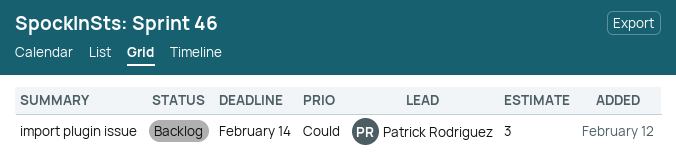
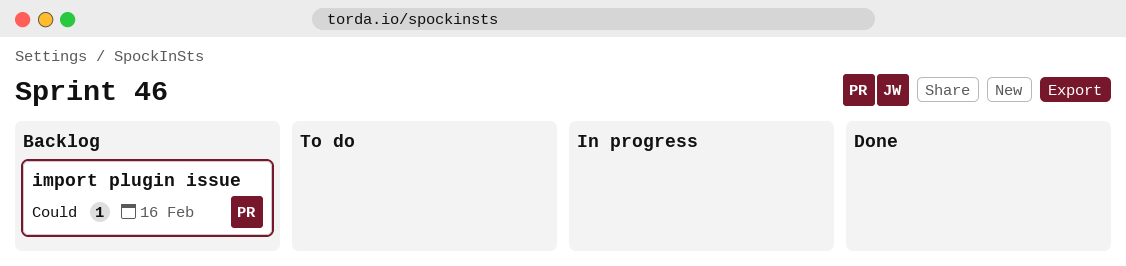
import plugin issue, estimate: 3 -> 1
import plugin issue, due: Feb 14 -> Feb 16

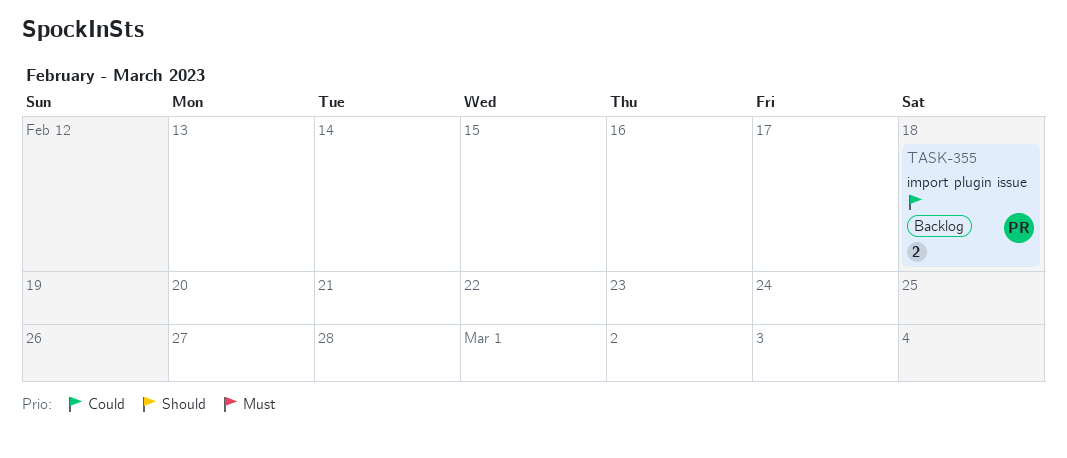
import plugin issue, estimate: 1 -> 2
import plugin issue, due: Feb 16 -> Feb 18

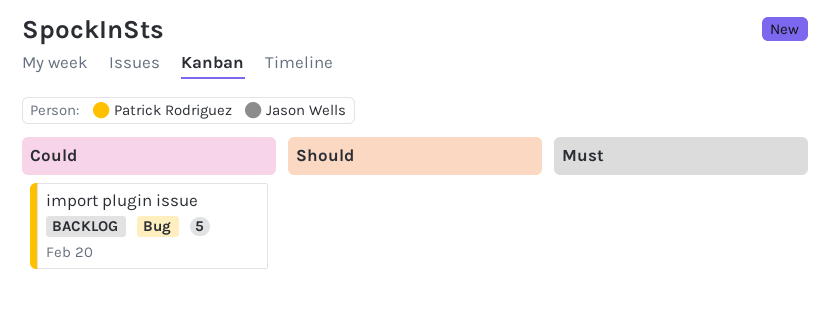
import plugin issue, estimate: 2 -> 5
import plugin issue, due: Feb 18 -> Feb 20

